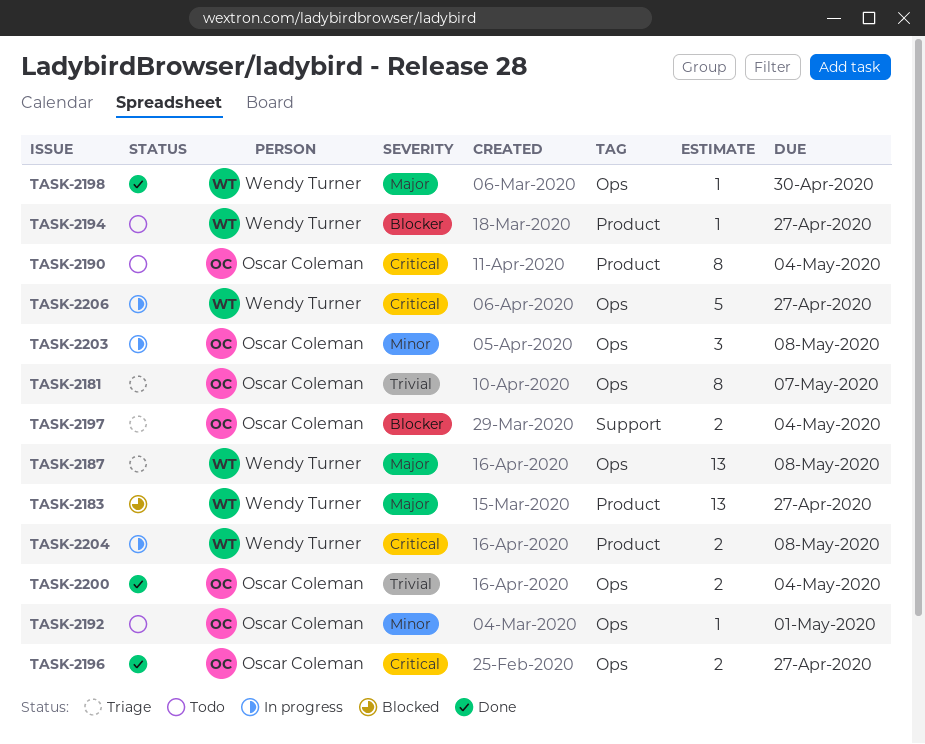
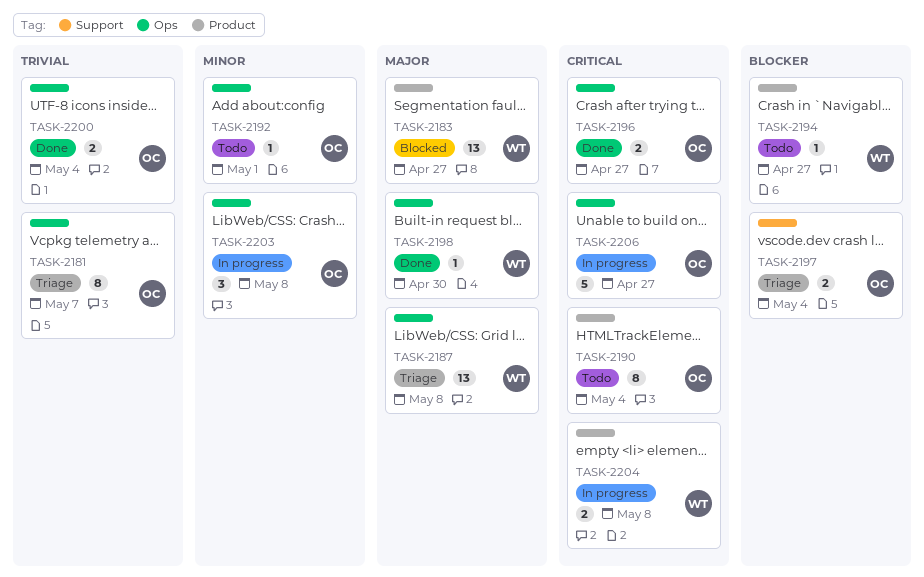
TASK-2206, owner: Wendy Turner -> Oscar Coleman

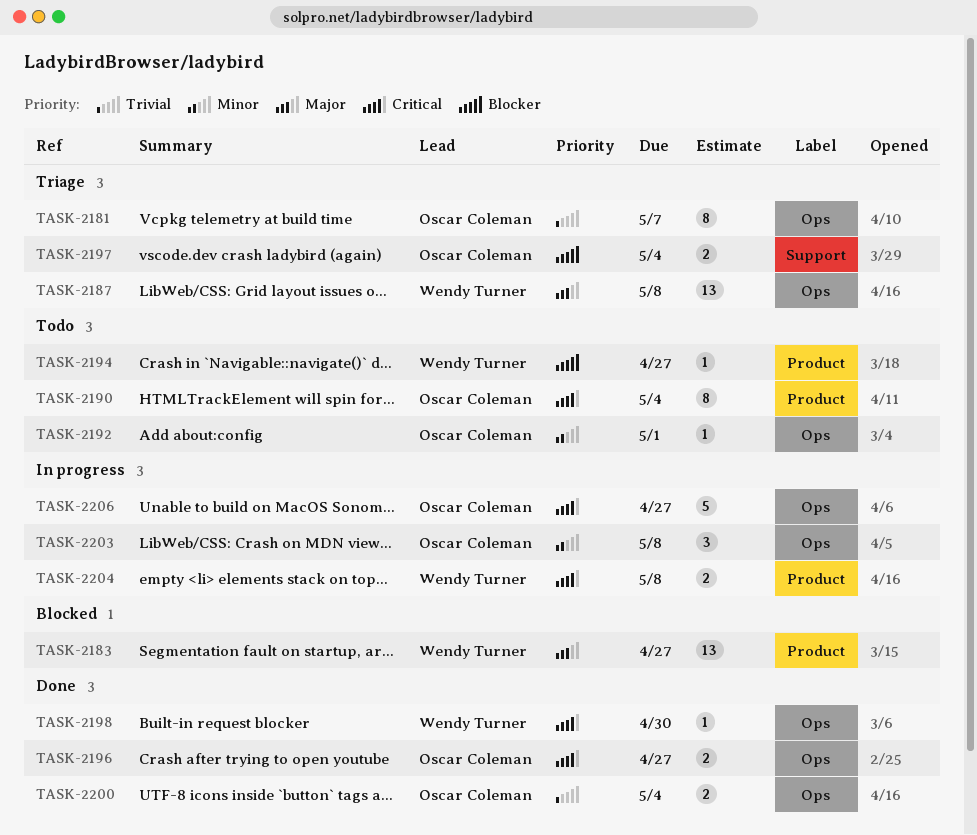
TASK-2198, priority: Major -> Critical

